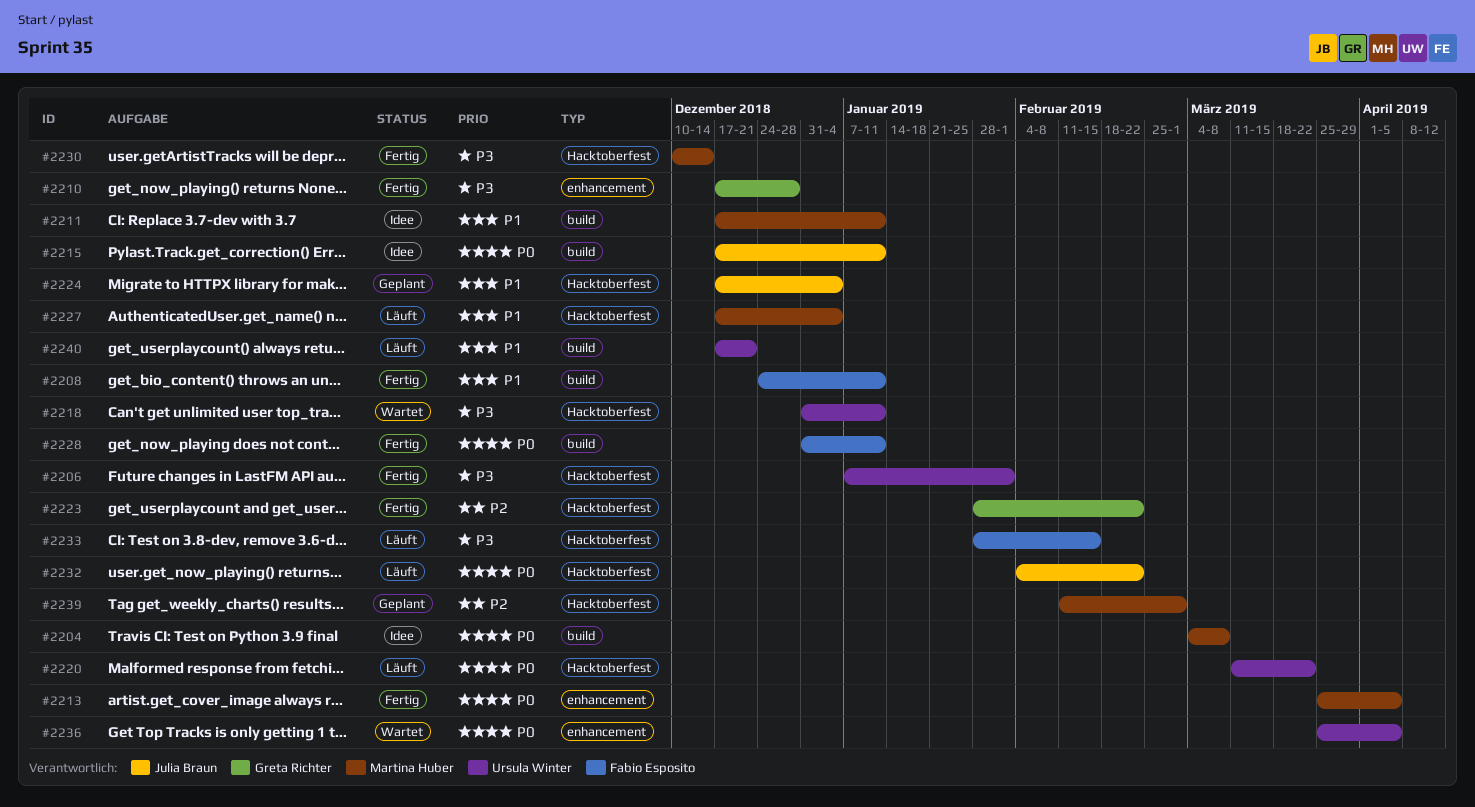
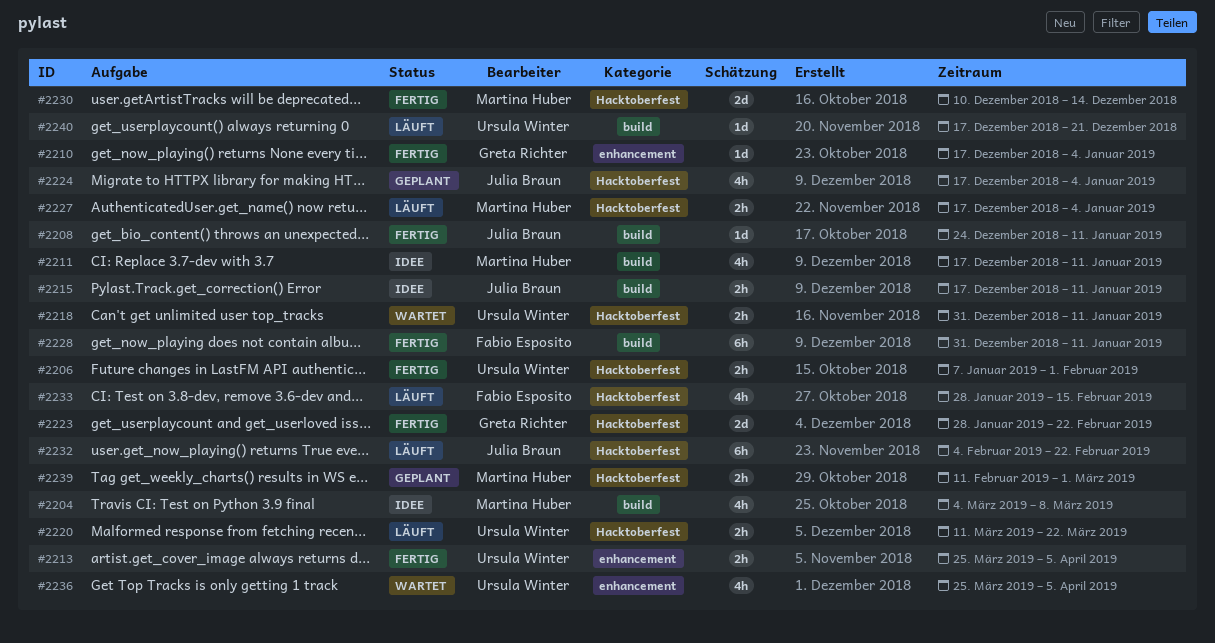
#2208, owner: Fabio Esposito -> Julia Braun
#2210, due: Dec 28 -> Jan 4
#2213, owner: Martina Huber -> Ursula Winter

